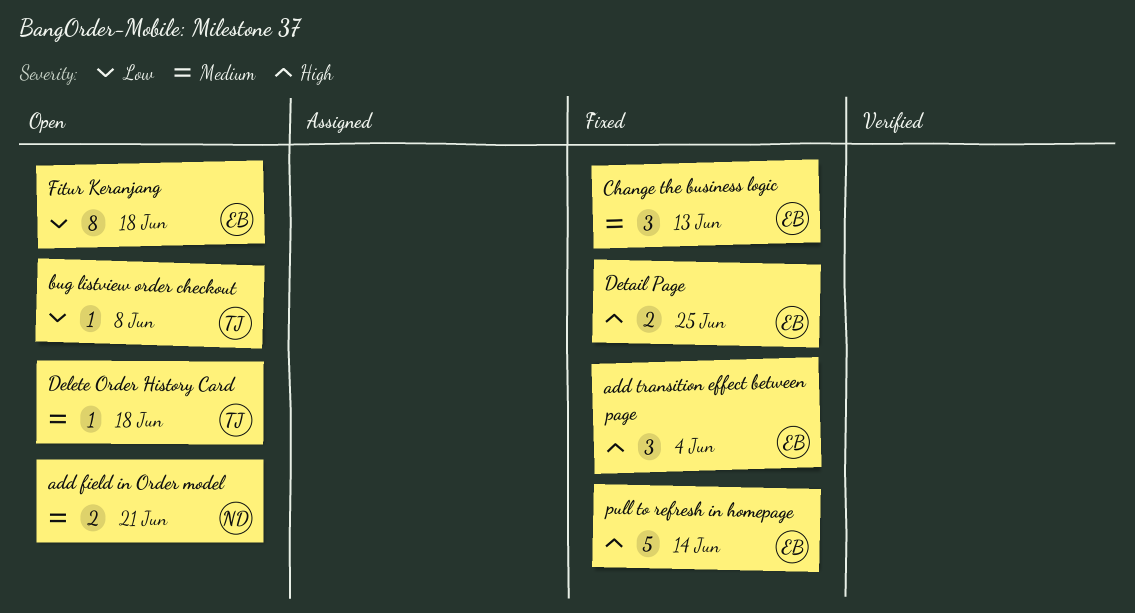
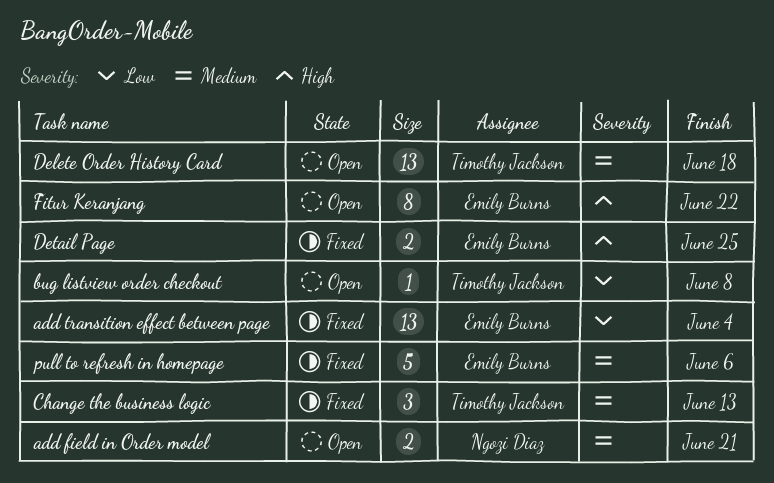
add transition effect between page, priority: High -> Low
add transition effect between page, estimate: 3 -> 13
Change the business logic, owner: Emily Burns -> Timothy Jackson
Delete Order History Card, estimate: 1 -> 13
Fitur Keranjang, priority: Low -> High
Fitur Keranjang, due: Jun 18 -> Jun 22
pull to refresh in homepage, priority: High -> Medium
pull to refresh in homepage, due: Jun 14 -> Jun 6

